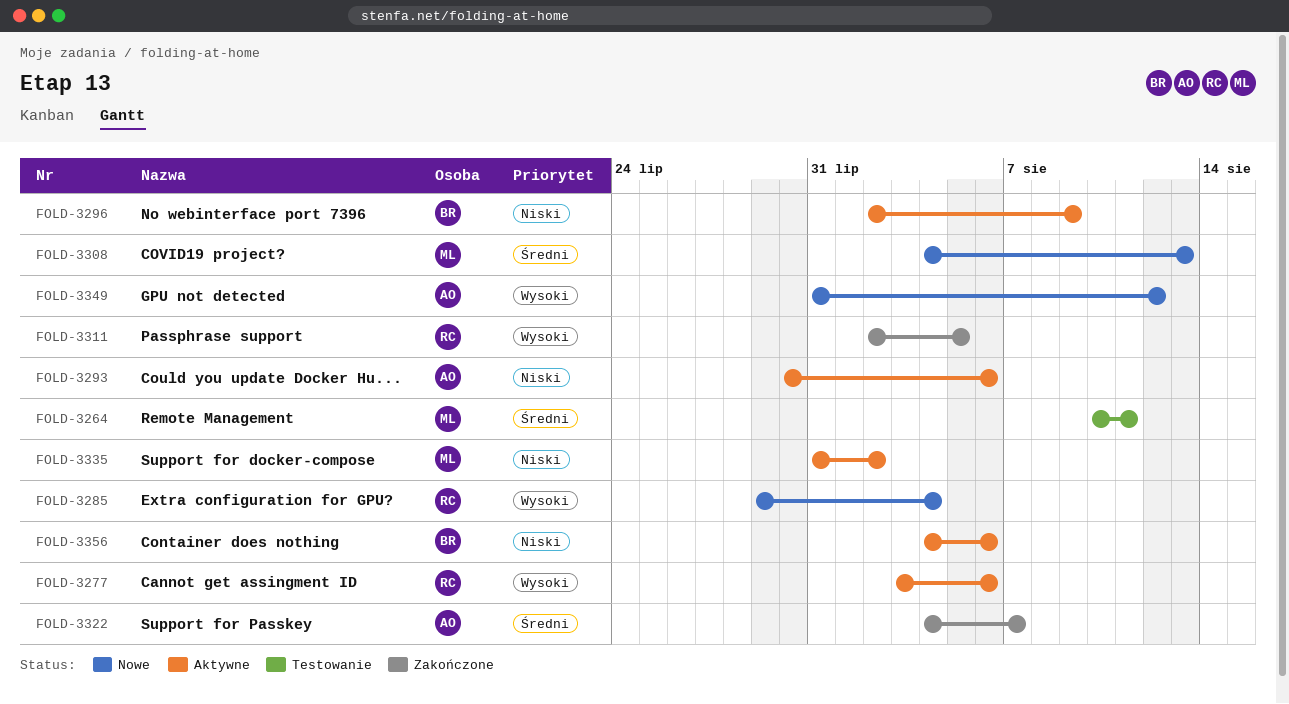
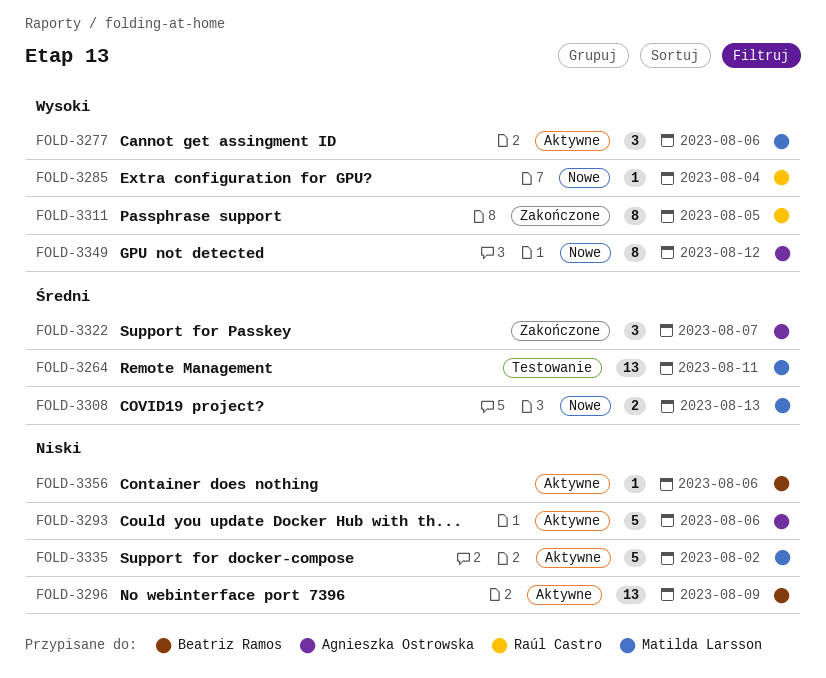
FOLD-3277, owner: Raúl Castro -> Matilda Larsson

